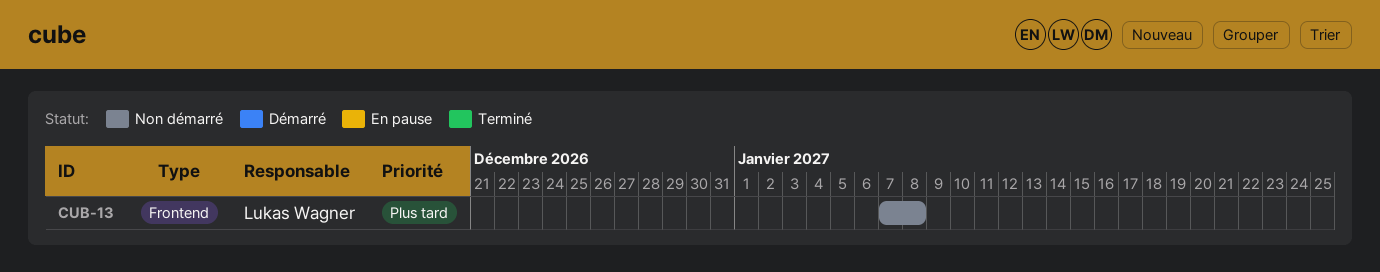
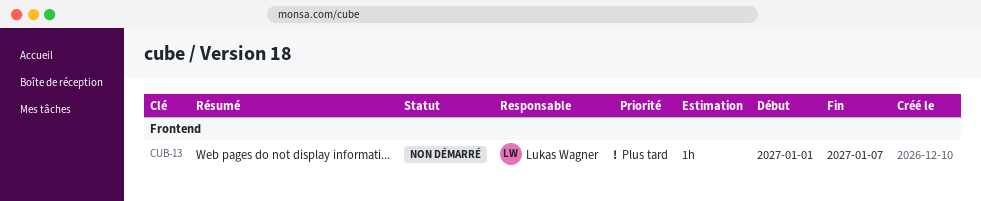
CUB-13, start: Jan 7 -> Jan 1
CUB-13, due: Jan 8 -> Jan 7

